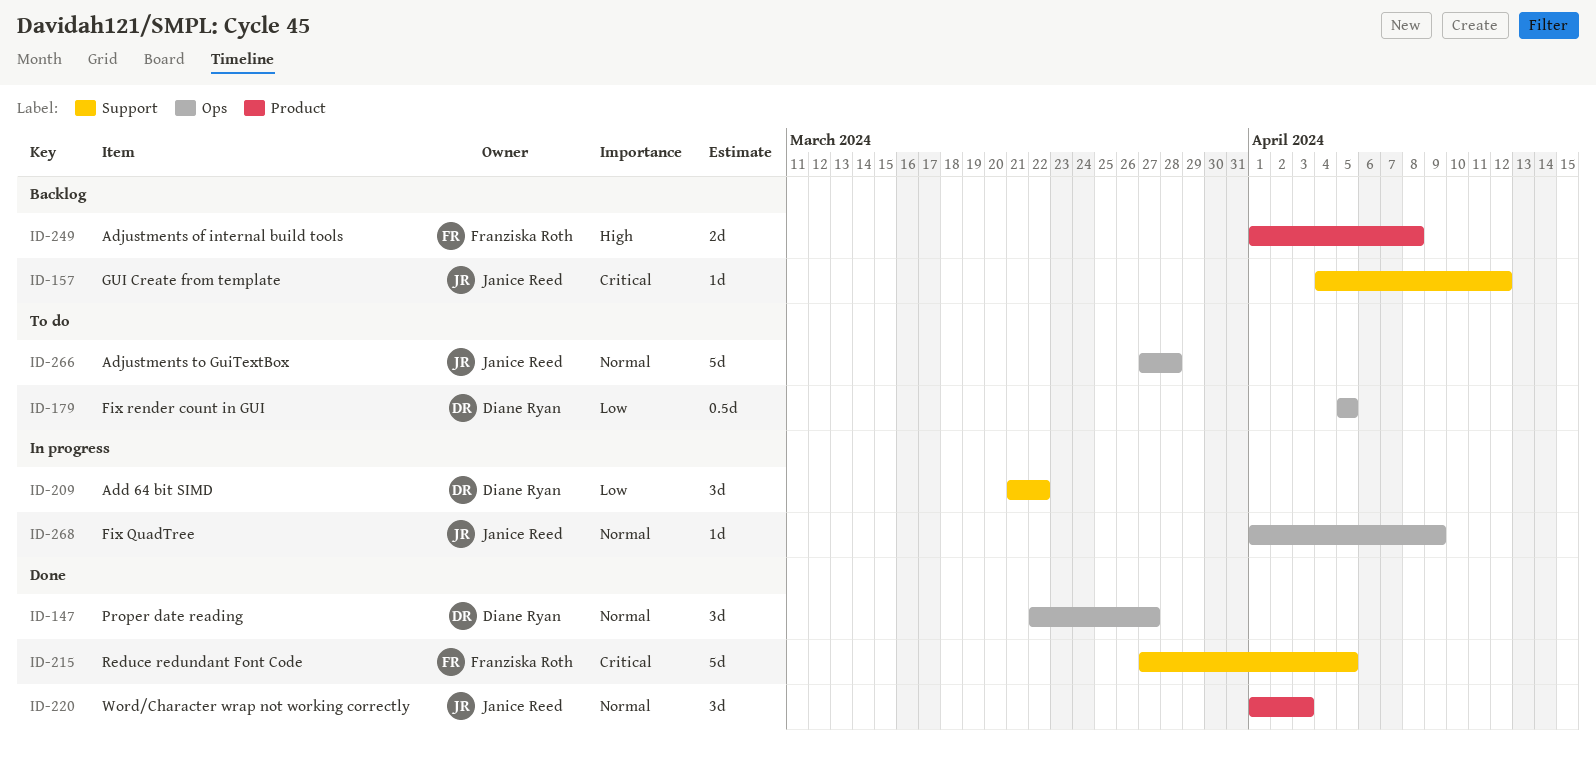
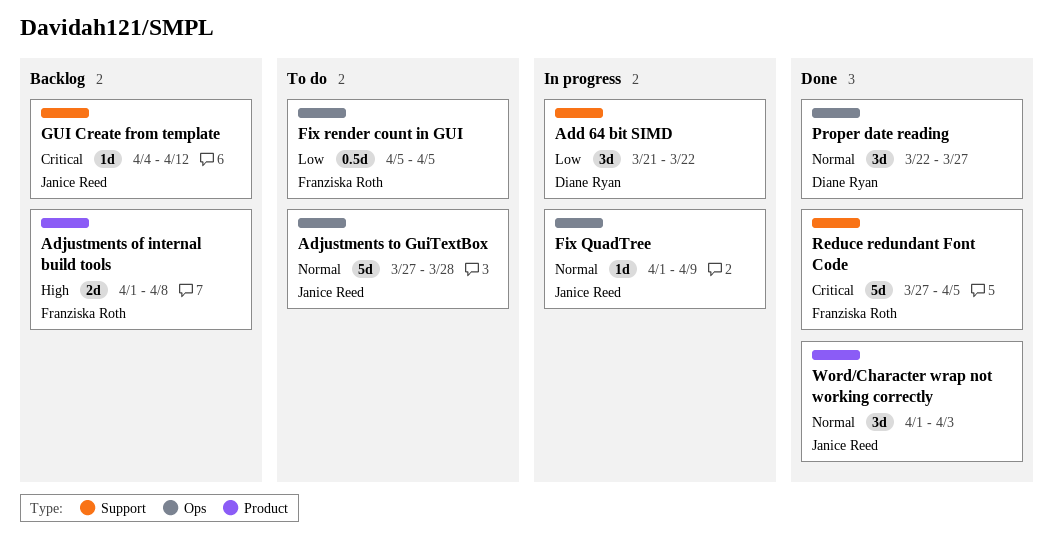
Fix render count in GUI, owner: Diane Ryan -> Franziska Roth

